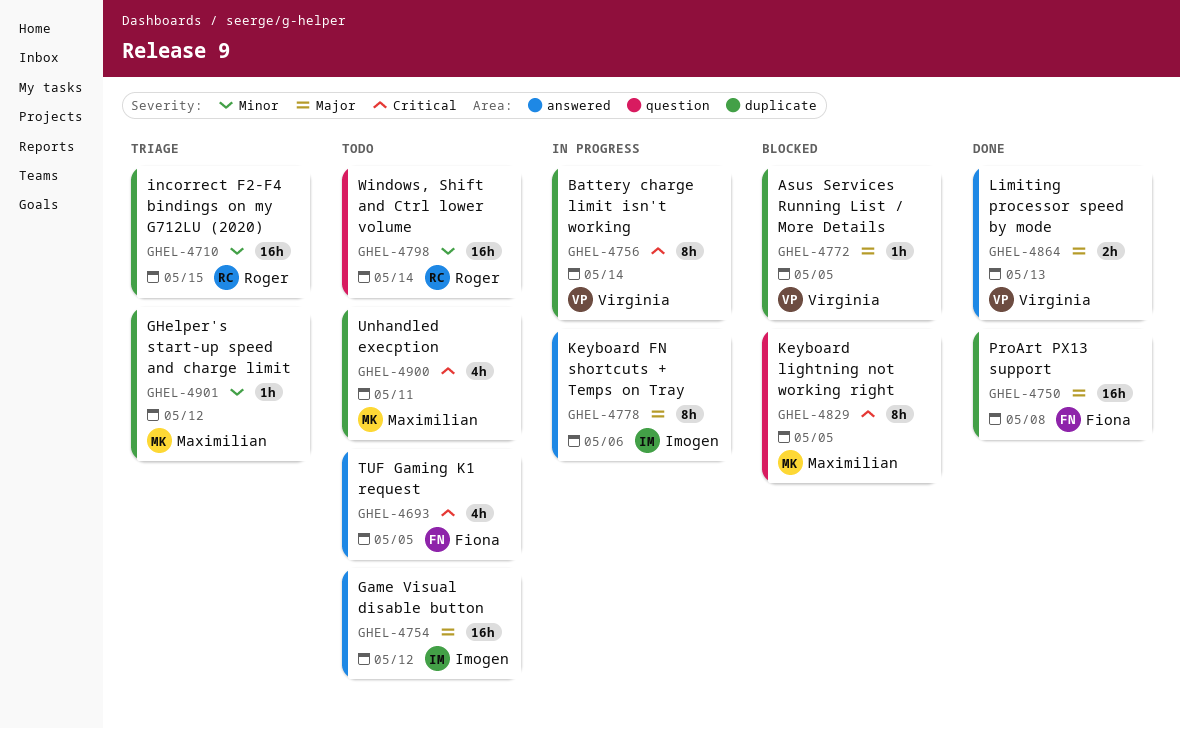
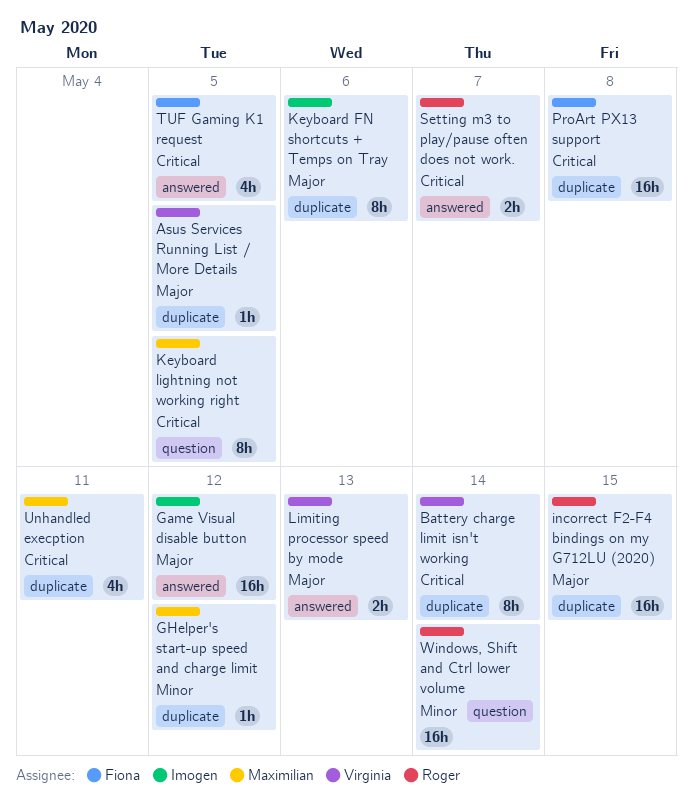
incorrect F2-F4 bindings on my G712LU (2020), priority: Minor -> Major
Keyboard FN shortcuts + Temps on Tray, label: answered -> duplicate
ProArt PX13 support, priority: Major -> Critical
Setting m3 to play/pause often does not work.: none -> present

